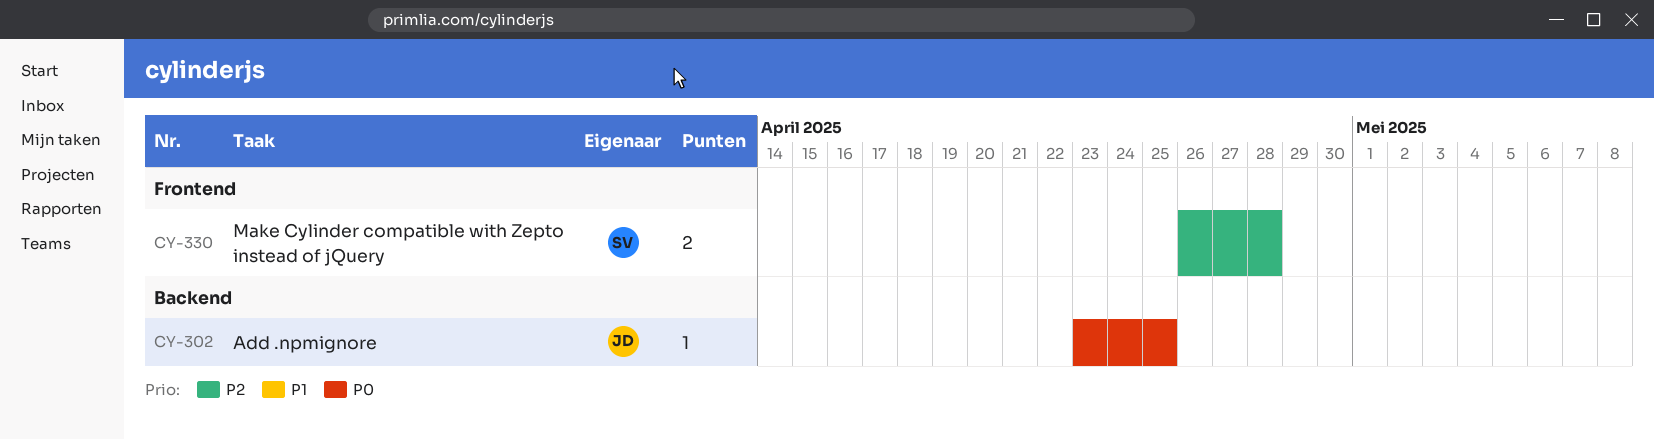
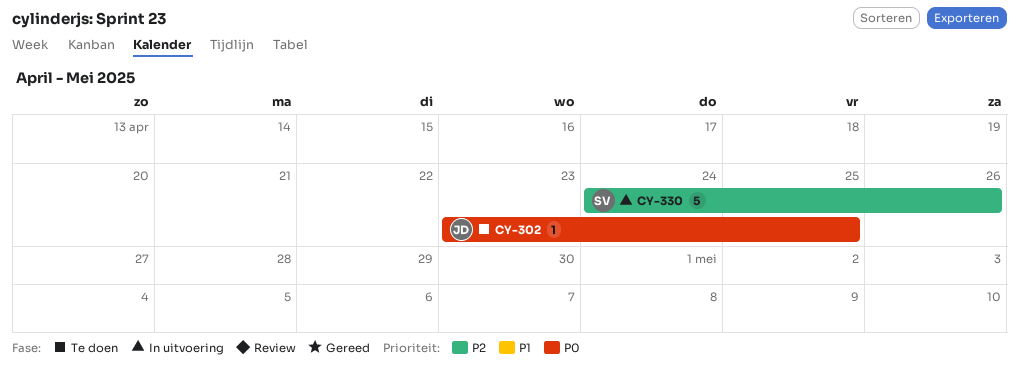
CY-330, estimate: 2 -> 5
CY-330, start: Apr 26 -> Apr 24
CY-330, due: Apr 28 -> Apr 26

